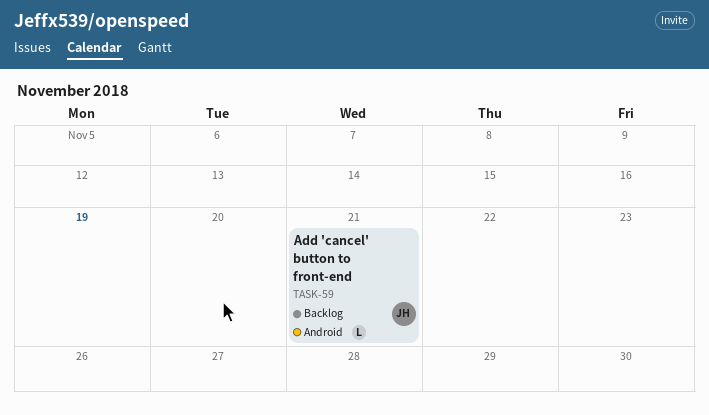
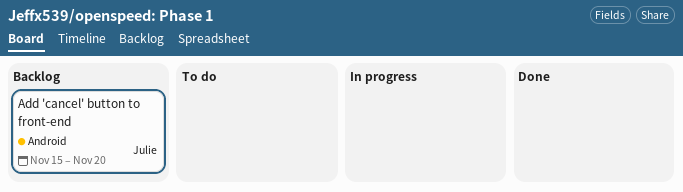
Add 'cancel' button to front-end, due: Nov 21 -> Nov 20

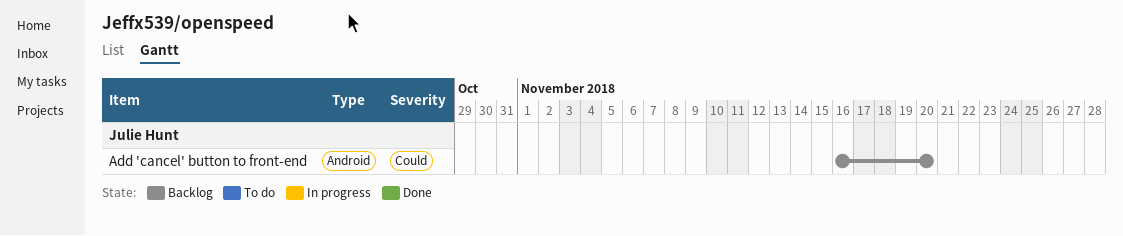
Add 'cancel' button to front-end, start: Nov 15 -> Nov 16

